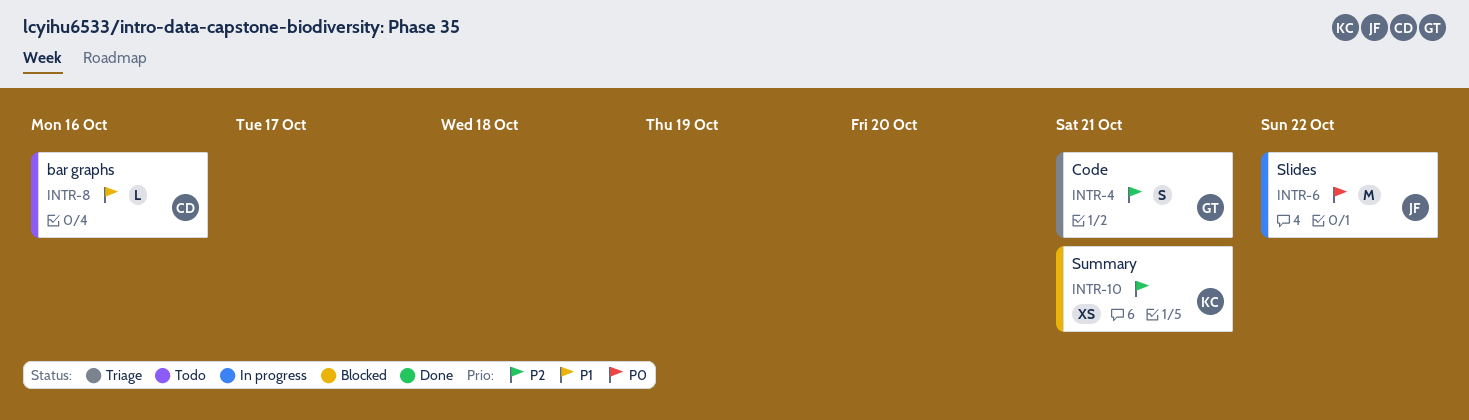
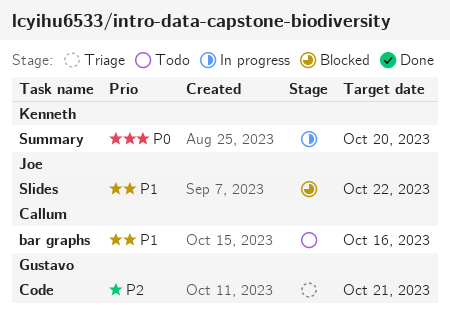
Slides, status: In progress -> Blocked
Slides, priority: P0 -> P1
Summary, status: Blocked -> In progress
Summary, priority: P2 -> P0
Summary, due: Oct 21 -> Oct 20

